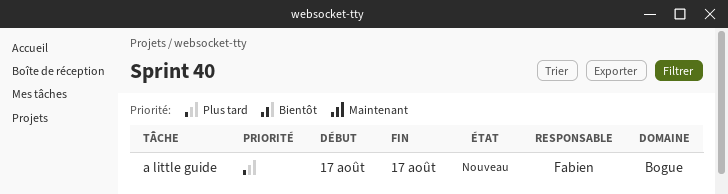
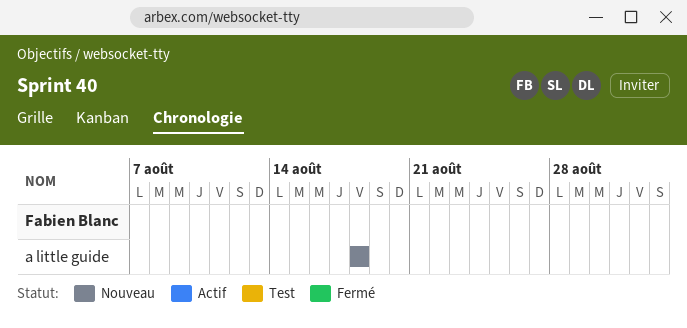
a little guide, start: Aug 17 -> Aug 18
a little guide, due: Aug 17 -> Aug 18

